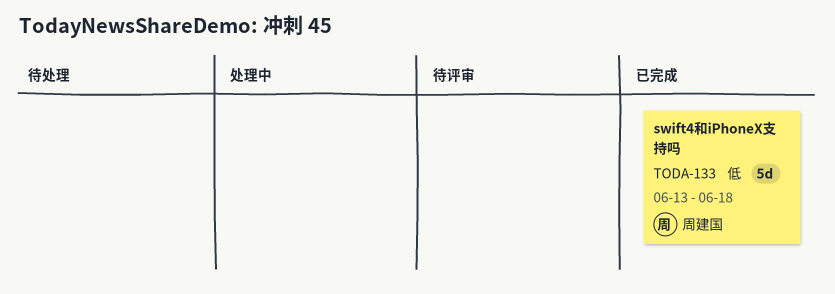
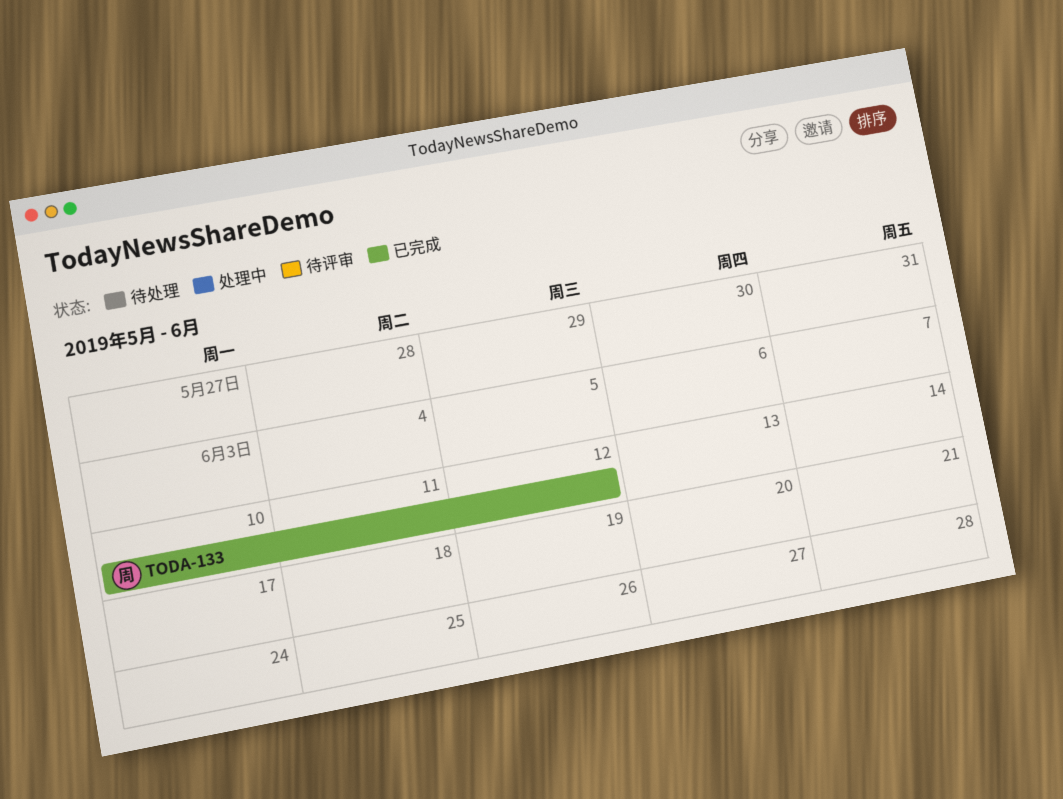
TODA-133, start: Jun 13 -> Jun 10
TODA-133, due: Jun 18 -> Jun 12

